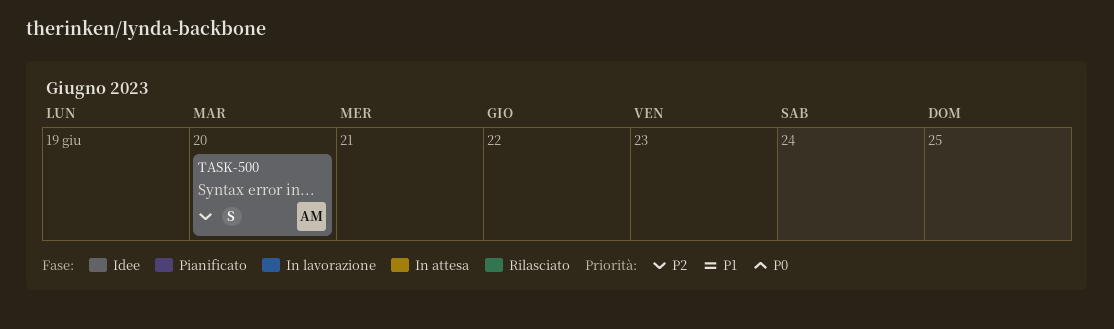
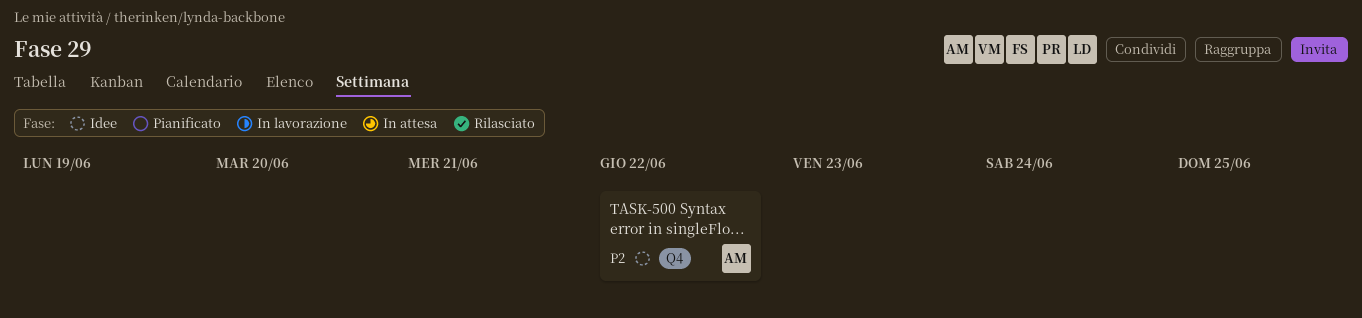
TASK-500, due: Jun 20 -> Jun 22

